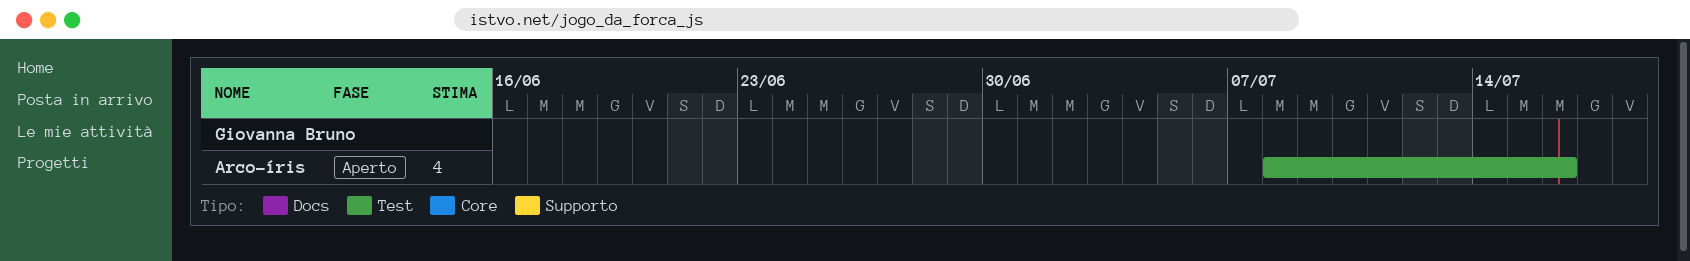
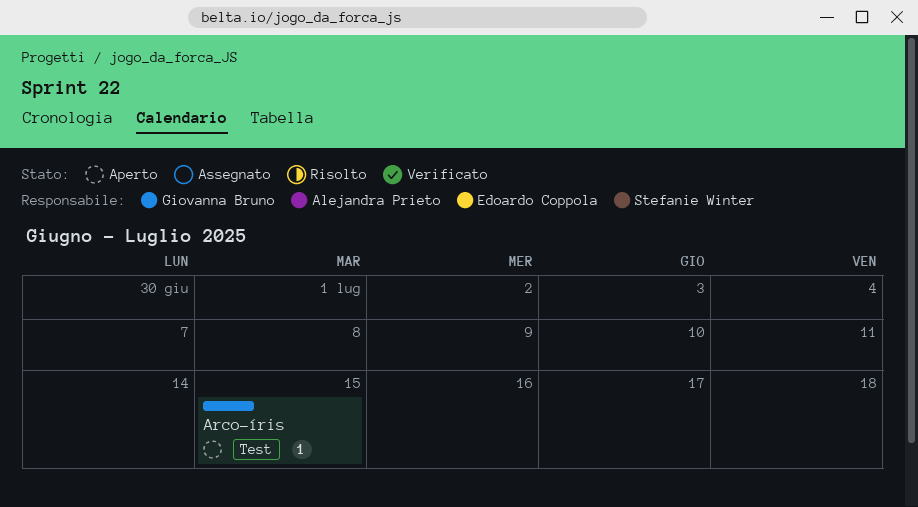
Arco-íris, estimate: 4 -> 1
Arco-íris, due: Jul 16 -> Jul 15

